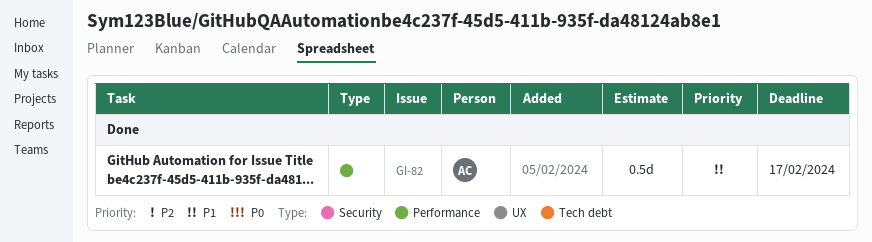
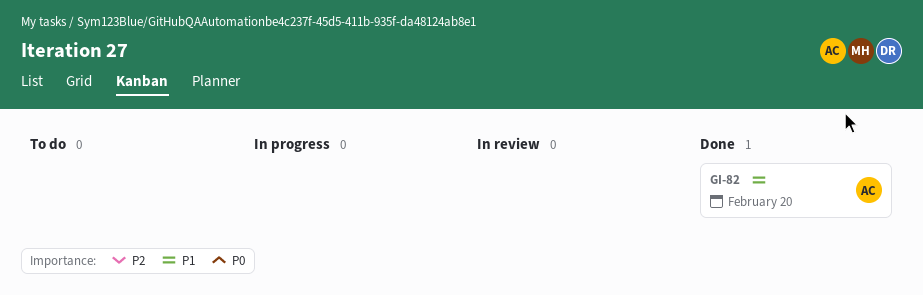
GI-82, due: Feb 17 -> Feb 20

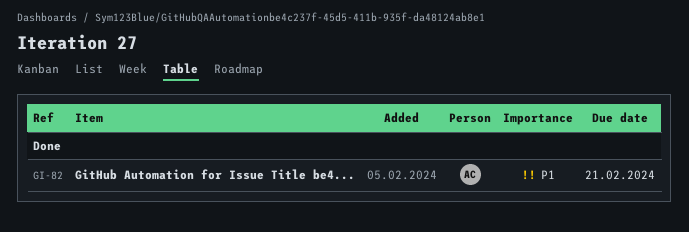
GI-82, due: Feb 20 -> Feb 21

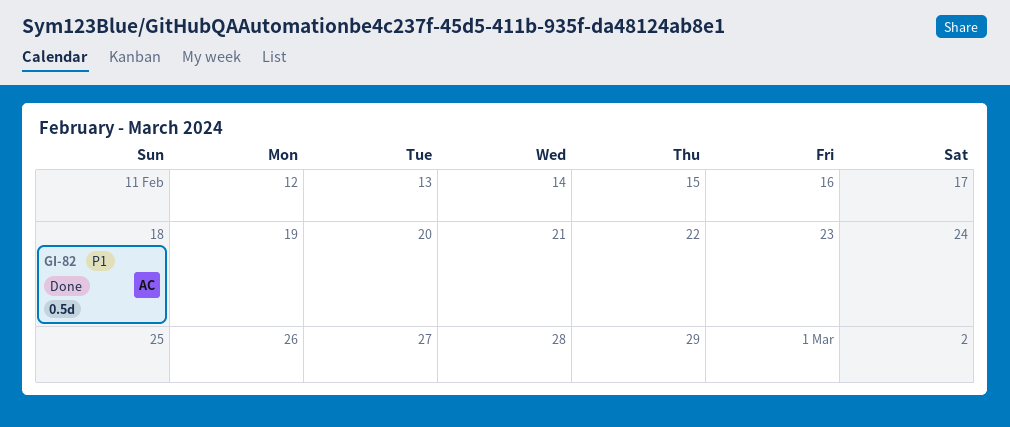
GI-82, due: Feb 21 -> Feb 18

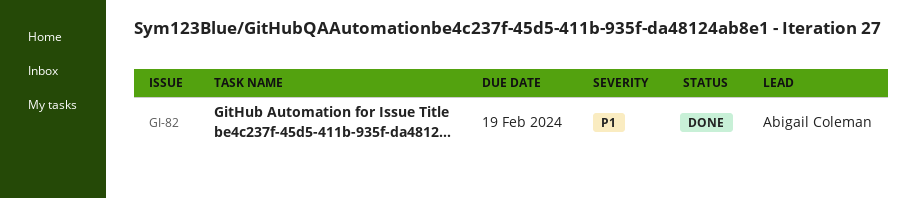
GI-82, due: Feb 18 -> Feb 19

